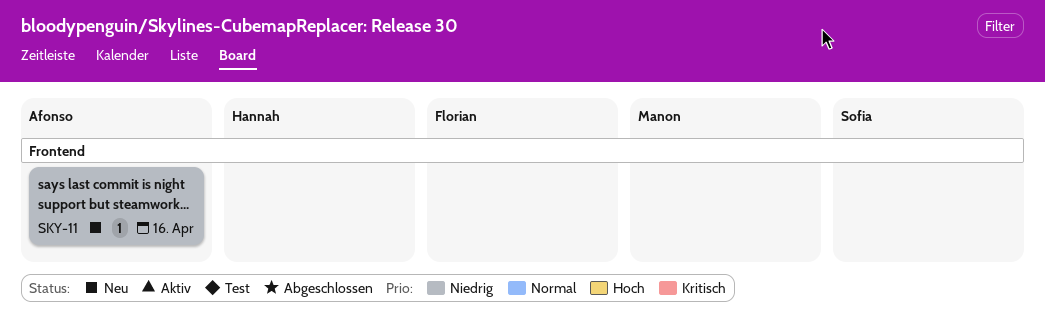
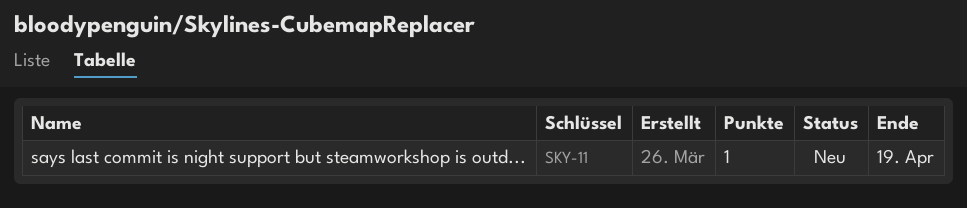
SKY-11, due: Apr 16 -> Apr 19

